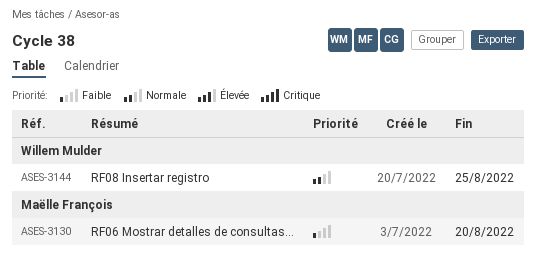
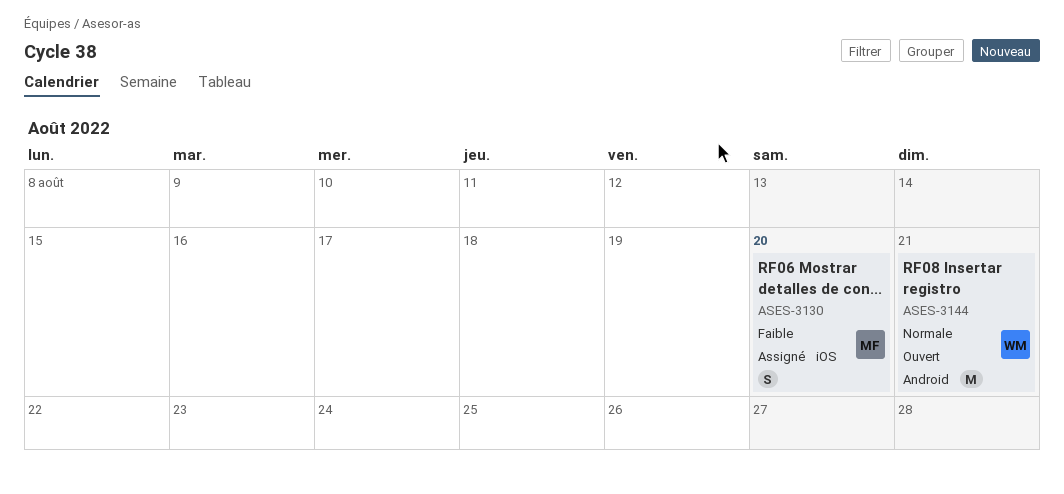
ASES-3144, due: Aug 25 -> Aug 21

